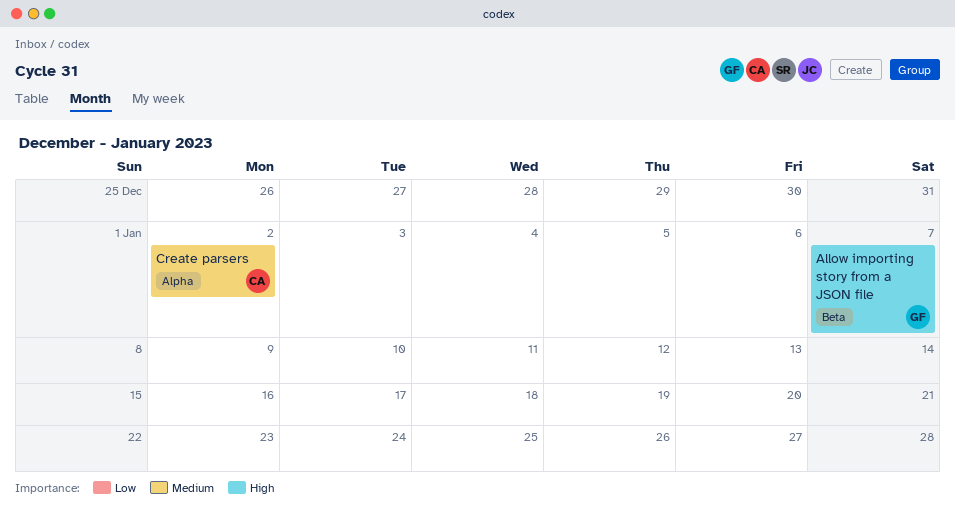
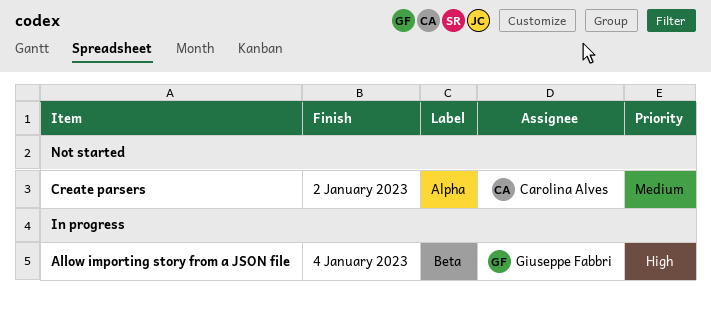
Allow importing story from a JSON file, due: Jan 7 -> Jan 4

